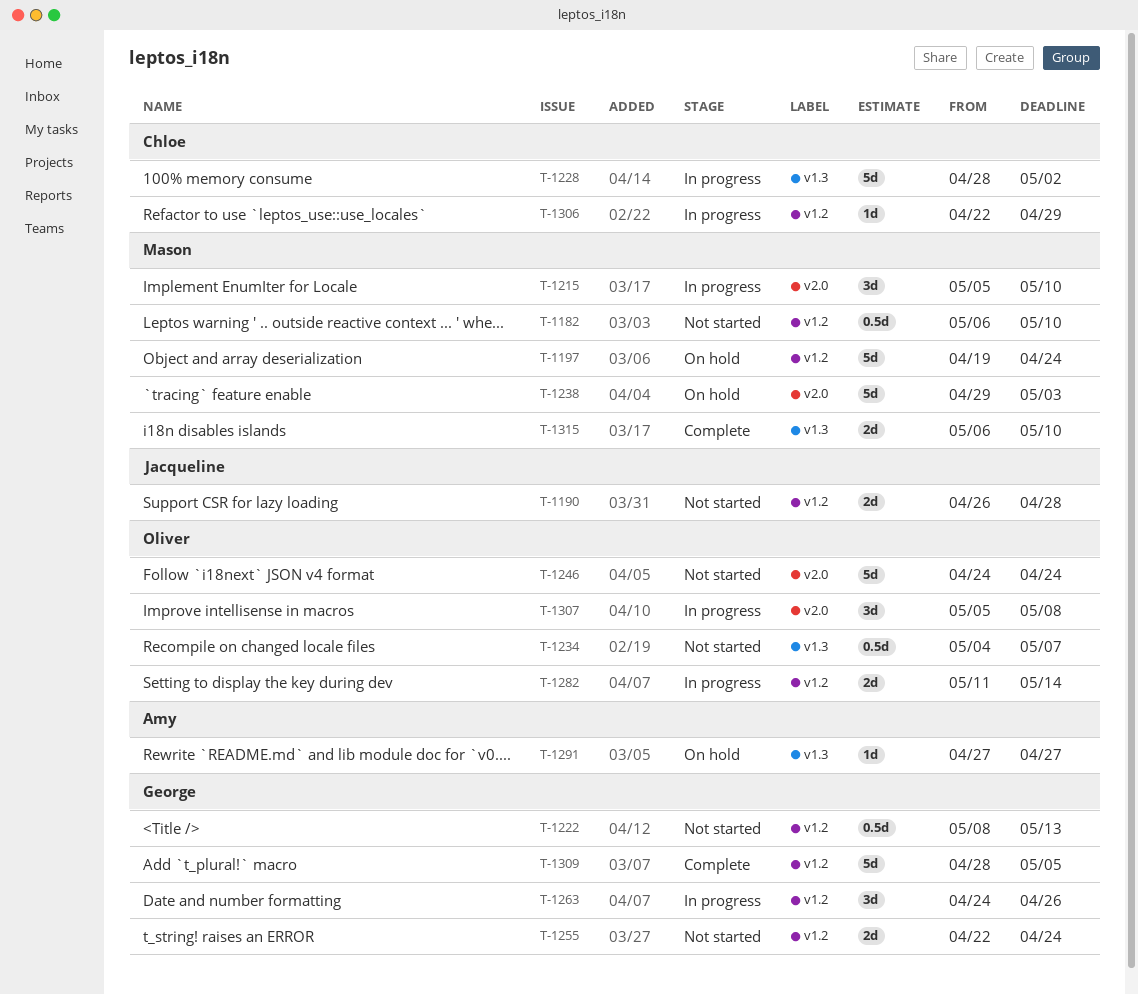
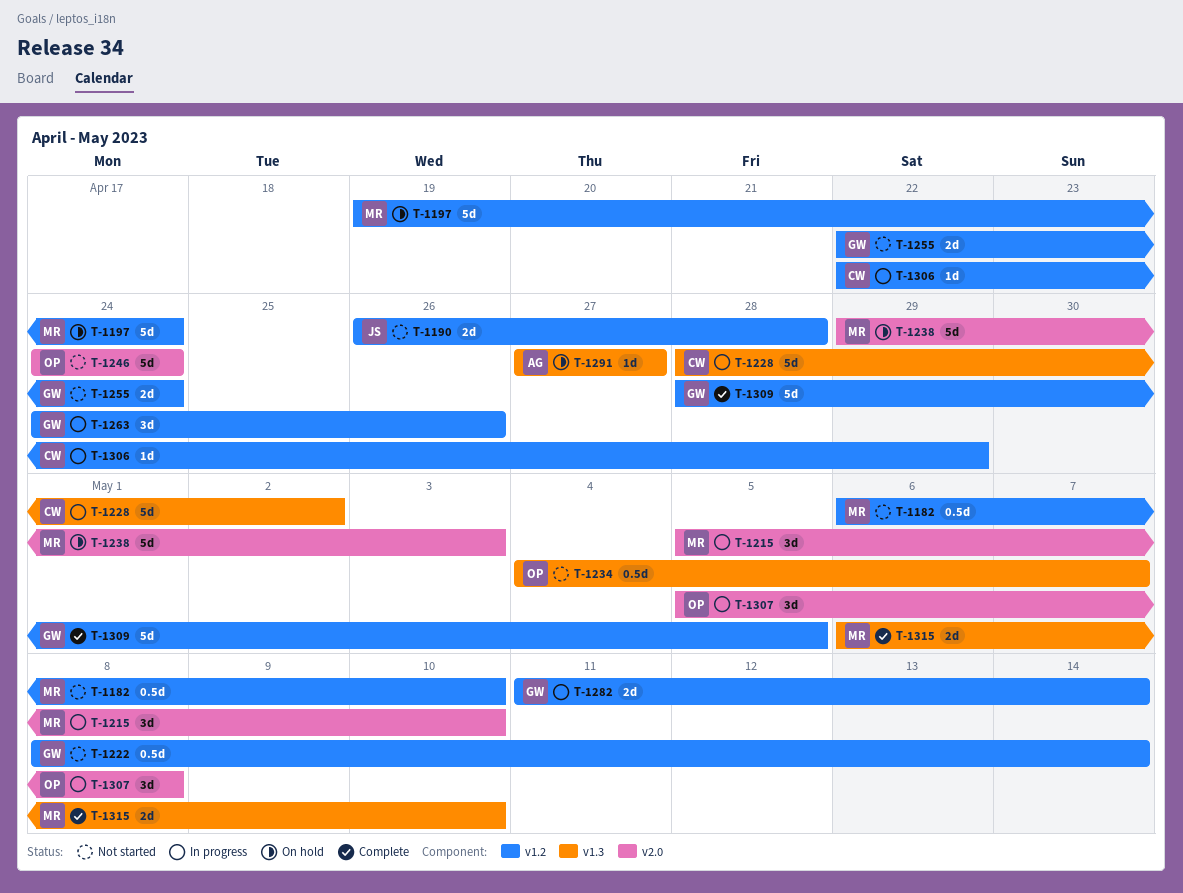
T-1222, due: May 13 -> May 14
T-1282, owner: Oliver -> George

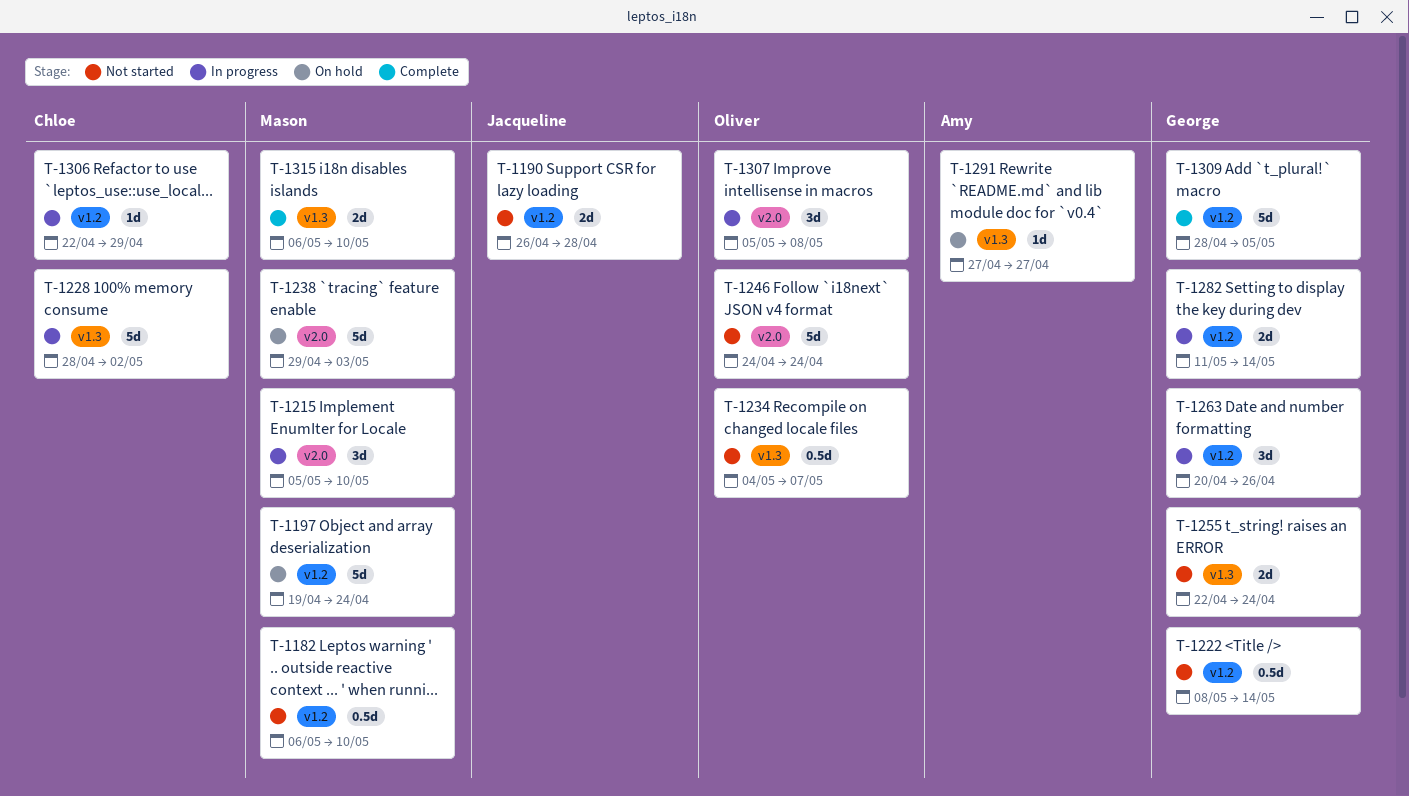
T-1255, label: v1.2 -> v1.3
T-1263, start: Apr 24 -> Apr 20

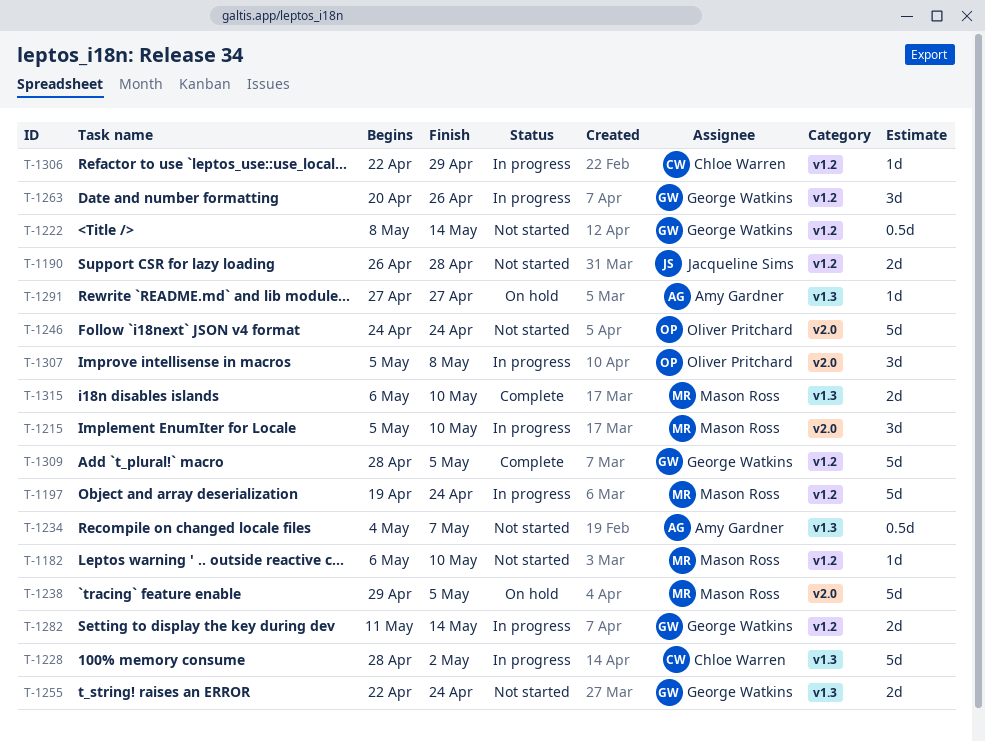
T-1182, estimate: 0.5d -> 1d
T-1197, status: On hold -> In progress
T-1234, owner: Oliver Pritchard -> Amy Gardner
T-1238, due: May 3 -> May 5

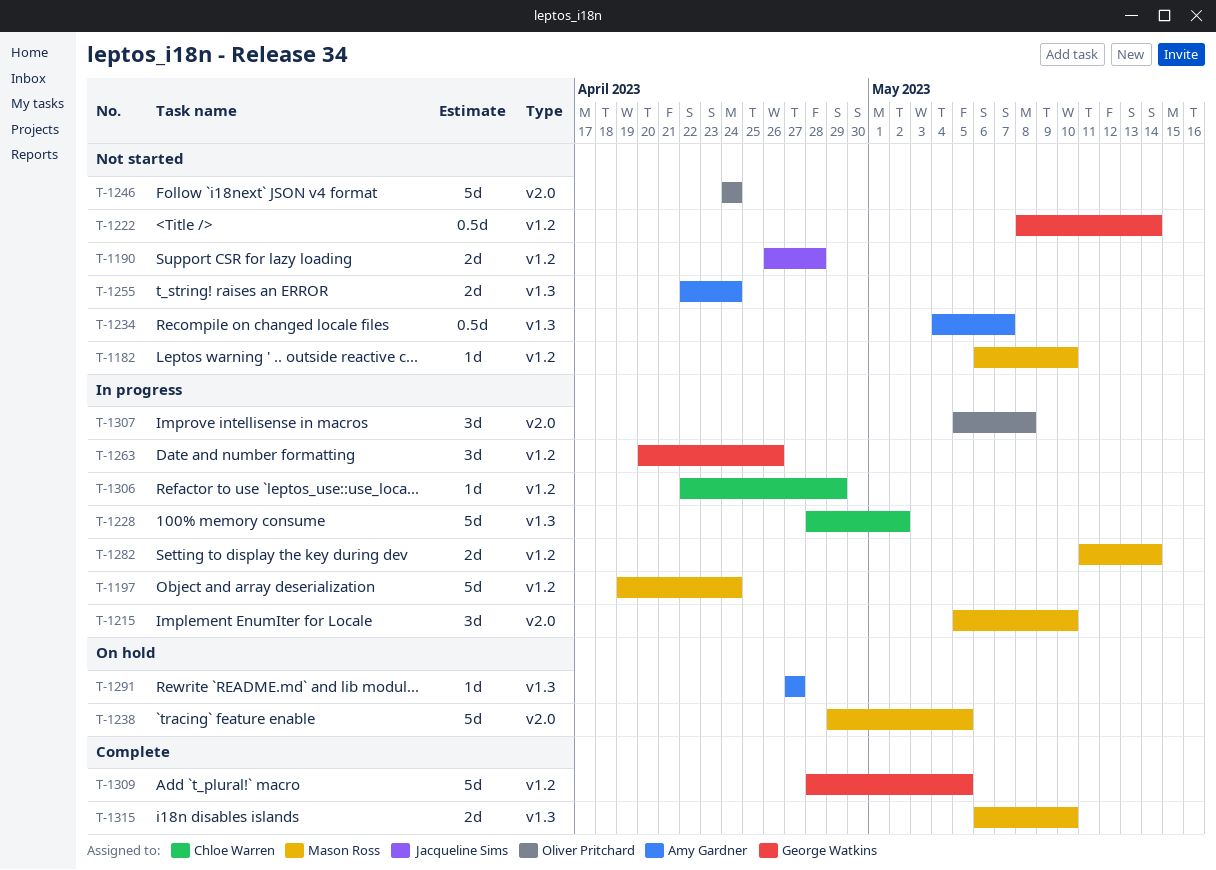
T-1255, owner: George Watkins -> Amy Gardner
T-1282, owner: George Watkins -> Mason Ross

